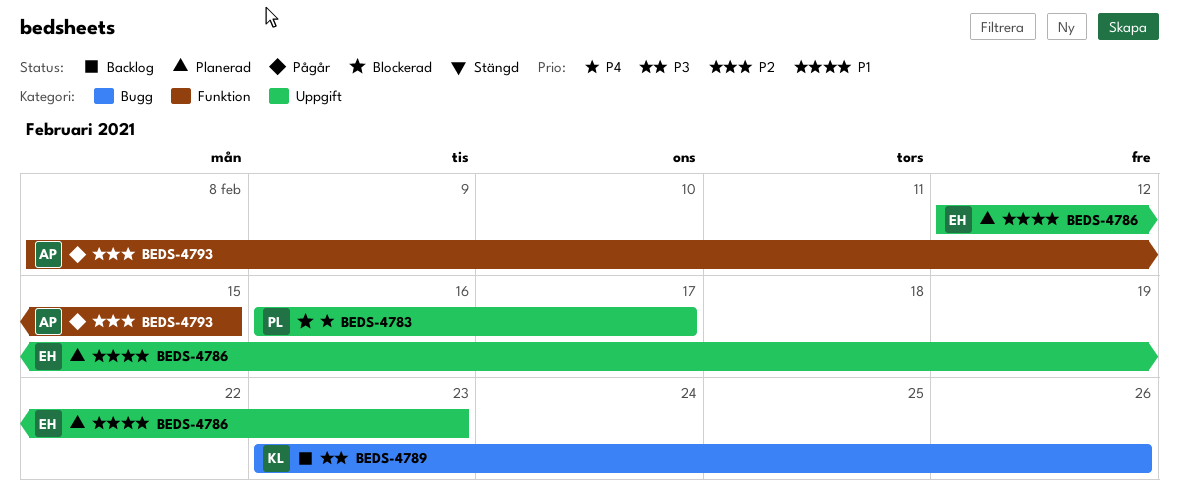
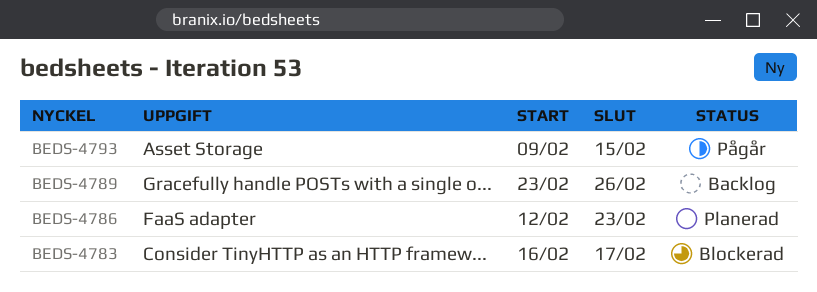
BEDS-4793, start: Feb 8 -> Feb 9

